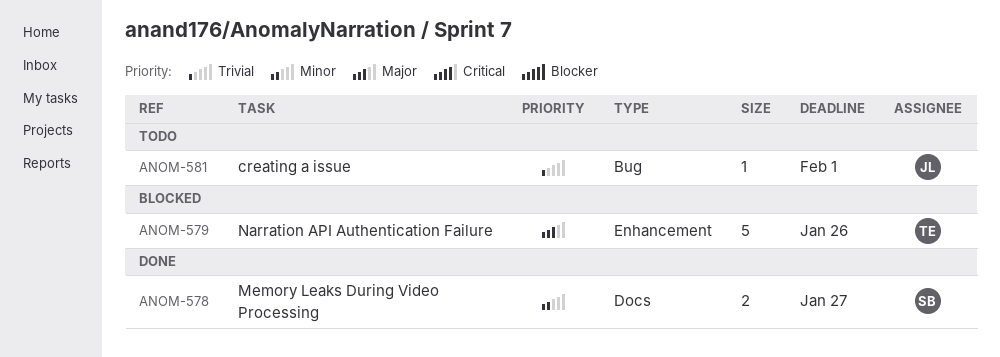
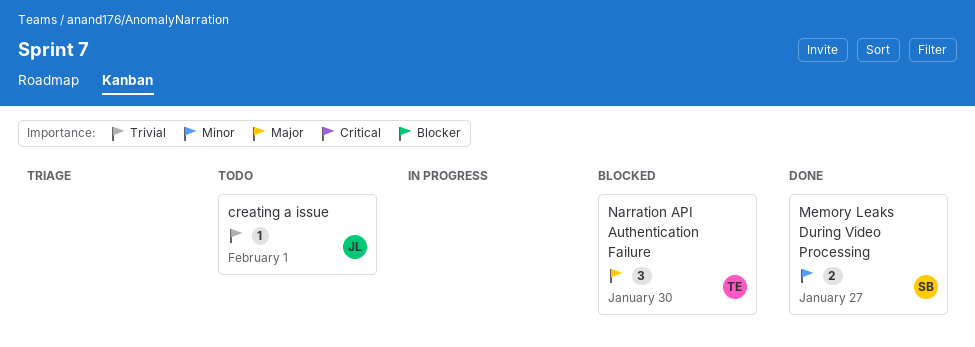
Narration API Authentication Failure, estimate: 5 -> 3
Narration API Authentication Failure, due: Jan 26 -> Jan 30

